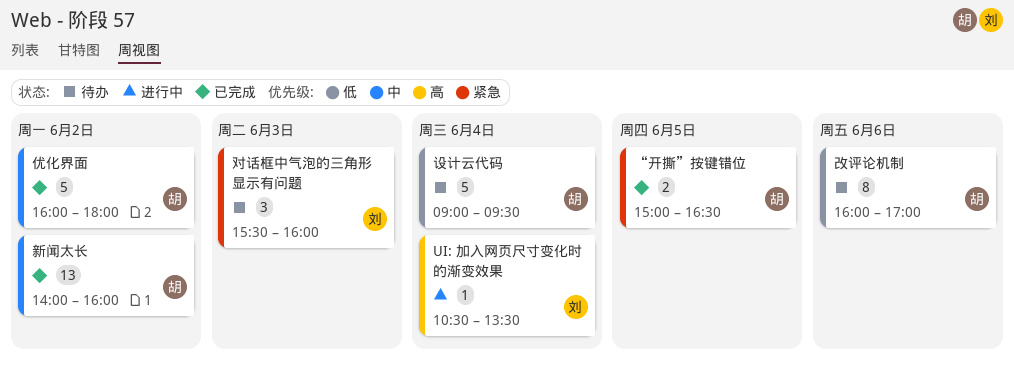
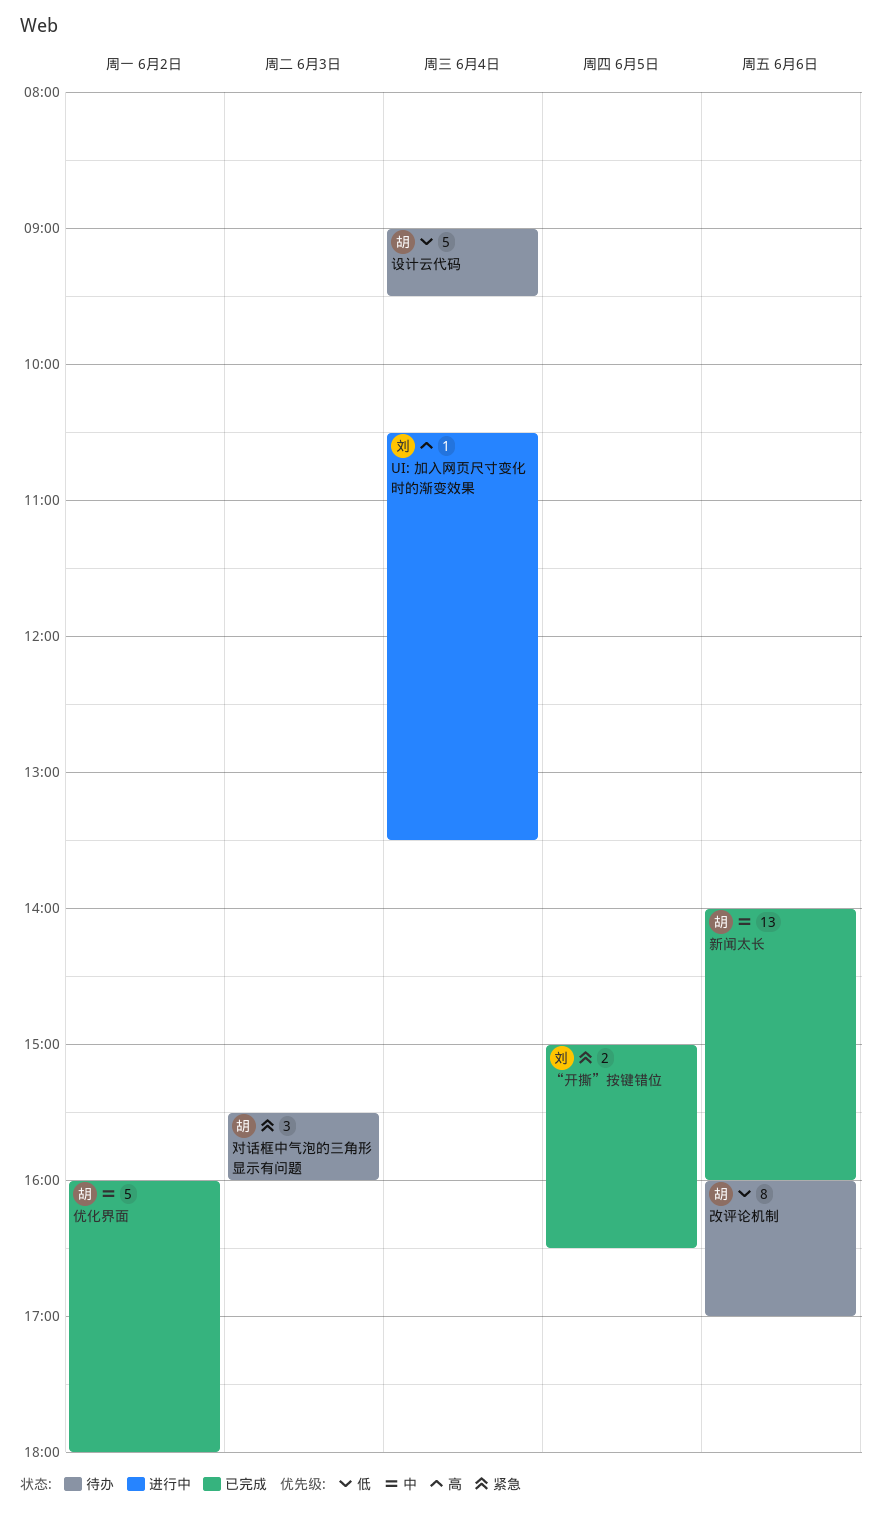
“开撕”按键错位, owner: 胡 -> 刘
对话框中气泡的三角形显示有问题, owner: 刘 -> 胡
新闻太长, day: Jun 2 -> Jun 6

